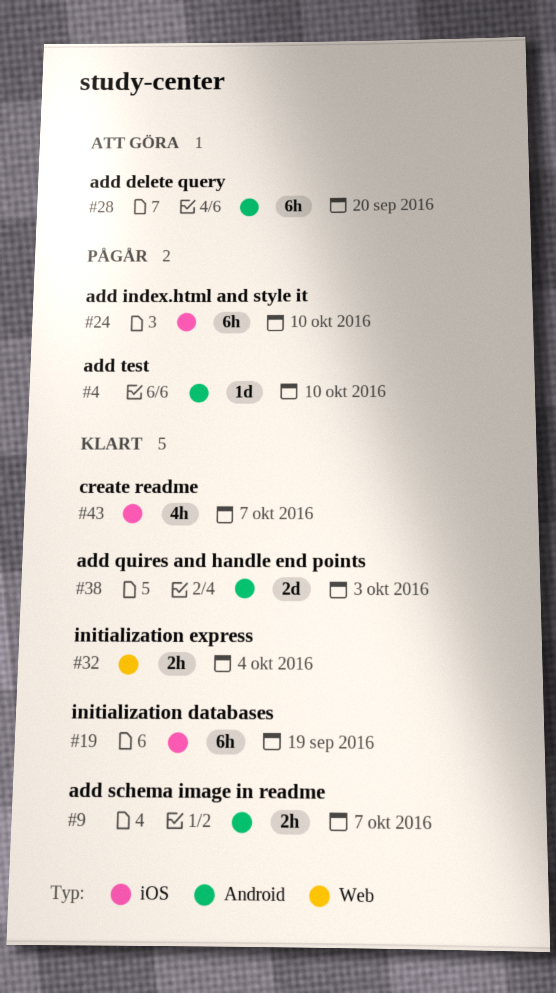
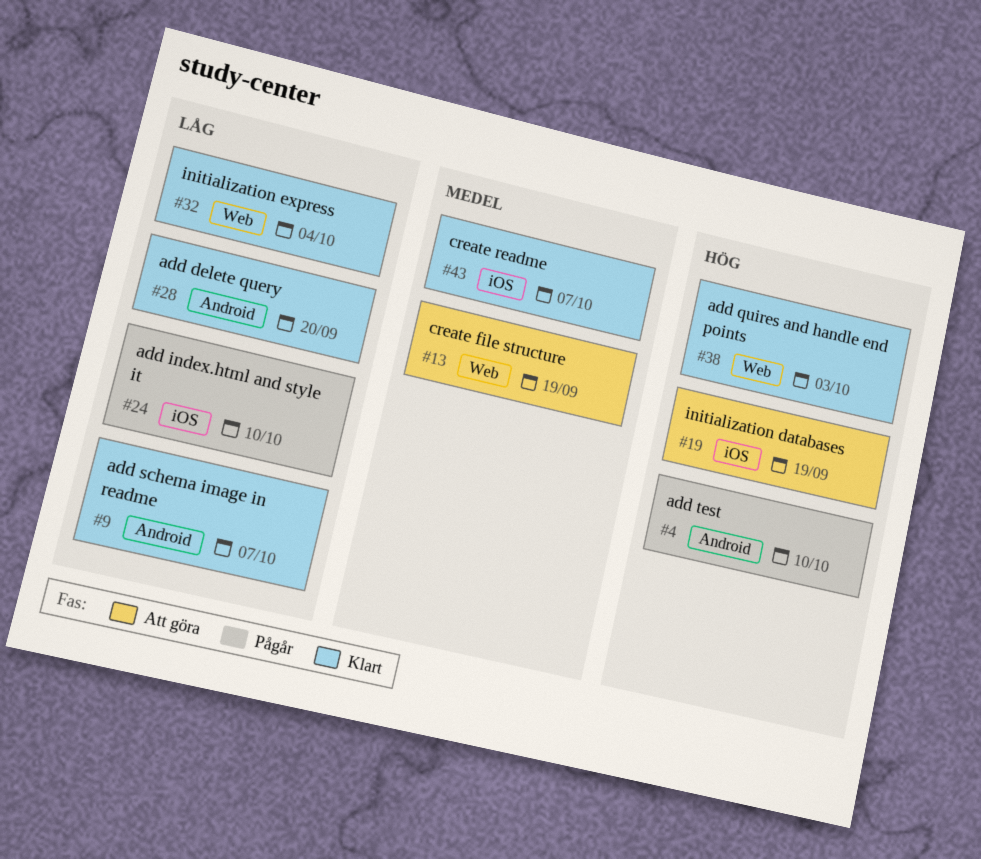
#13: none -> present
#19, status: Klart -> Att göra
#28, status: Att göra -> Klart
#38, label: Android -> Web

